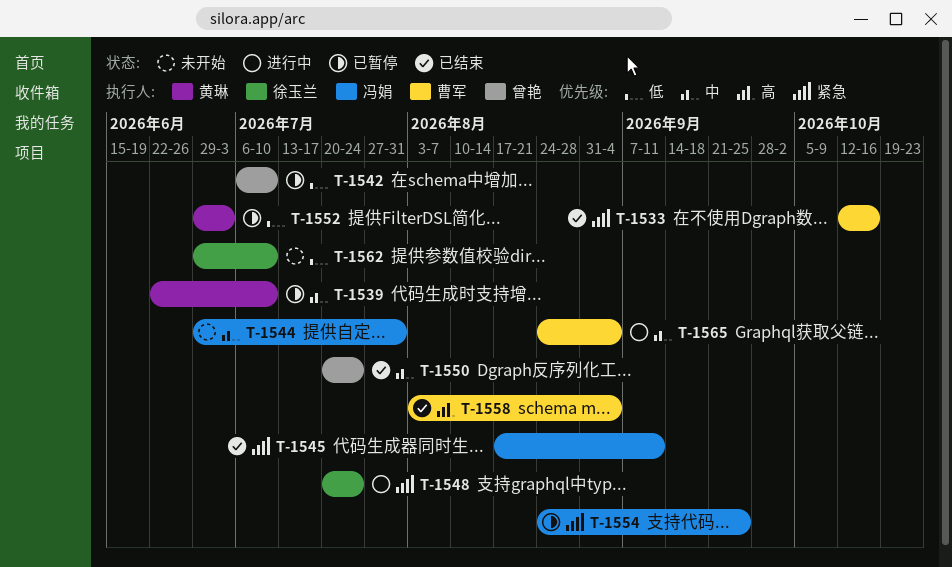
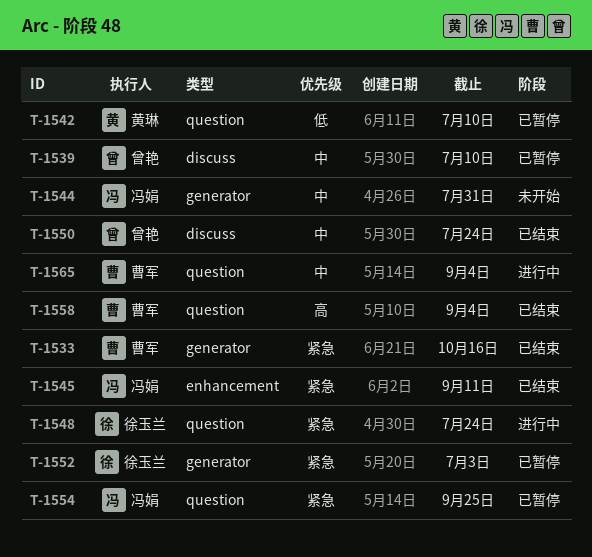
T-1539, owner: 黄琳 -> 曾艳
T-1542, owner: 曾艳 -> 黄琳
T-1552, owner: 黄琳 -> 徐玉兰
T-1552, priority: 低 -> 紧急
T-1562: present -> none

